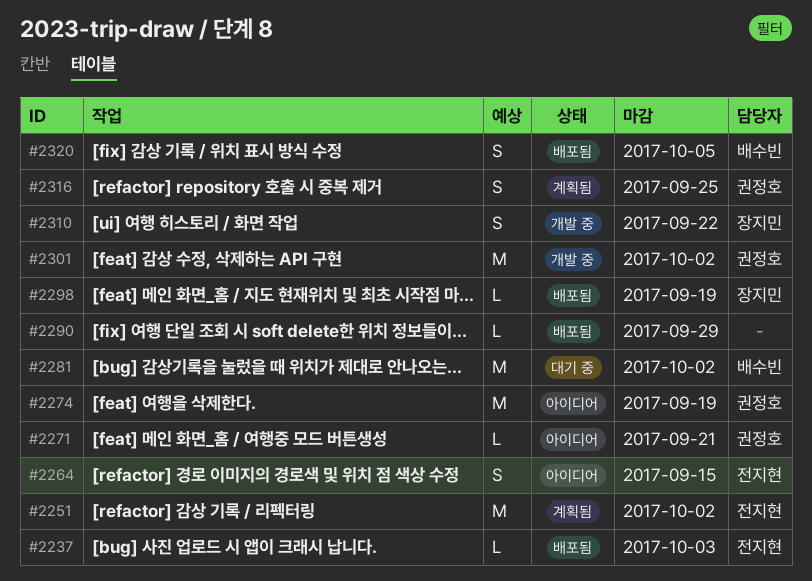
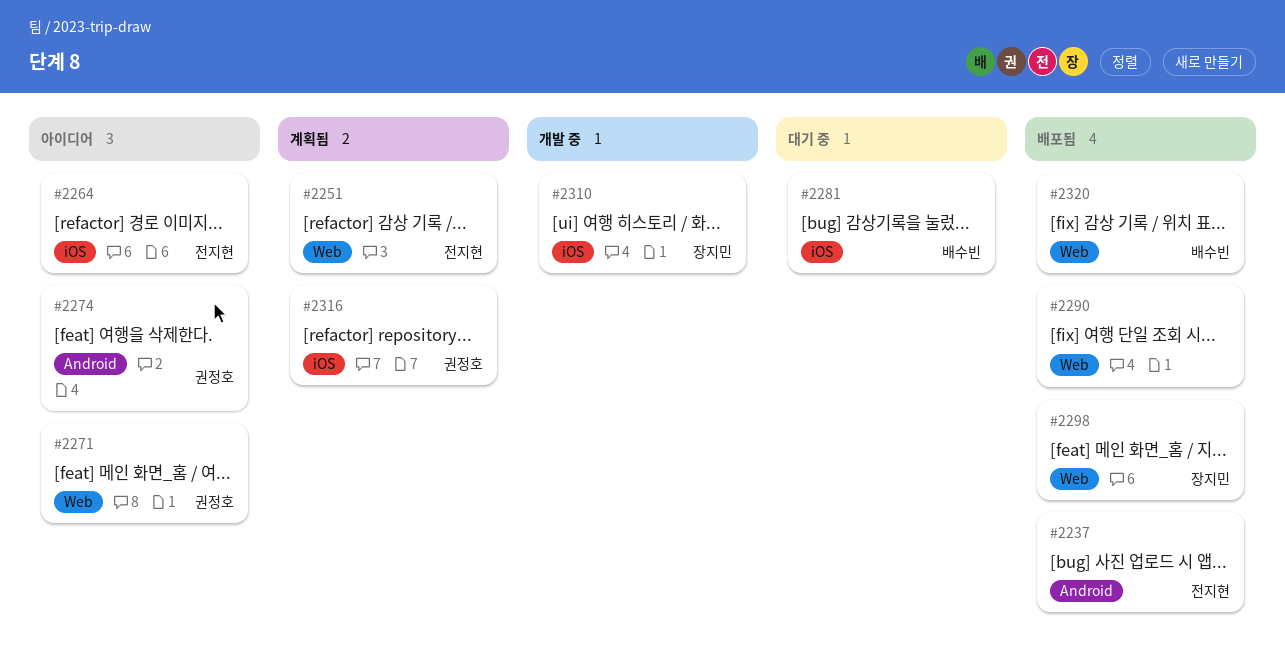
#2301: present -> none

